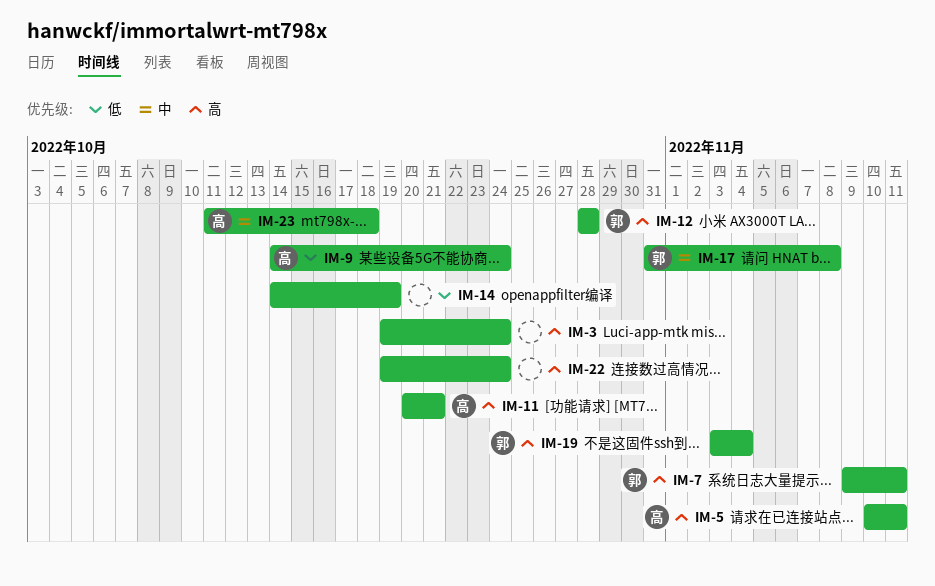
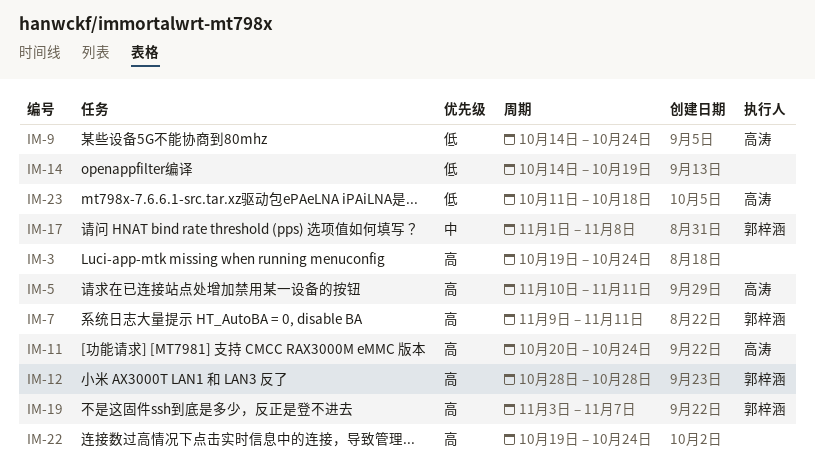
IM-11, due: Oct 21 -> Oct 24
IM-17, start: Oct 31 -> Nov 1
IM-19, due: Nov 4 -> Nov 7
IM-23, priority: 中 -> 低

